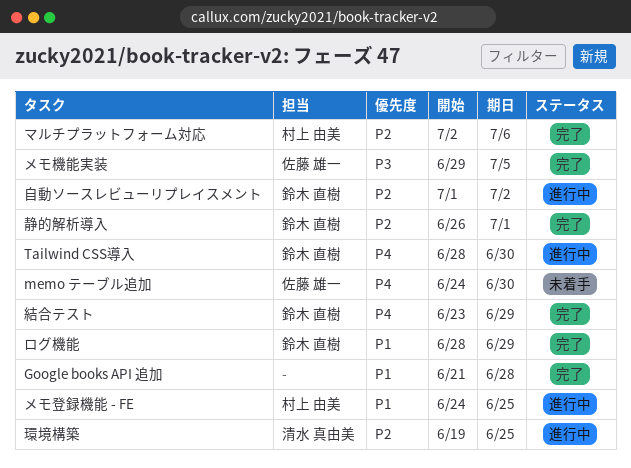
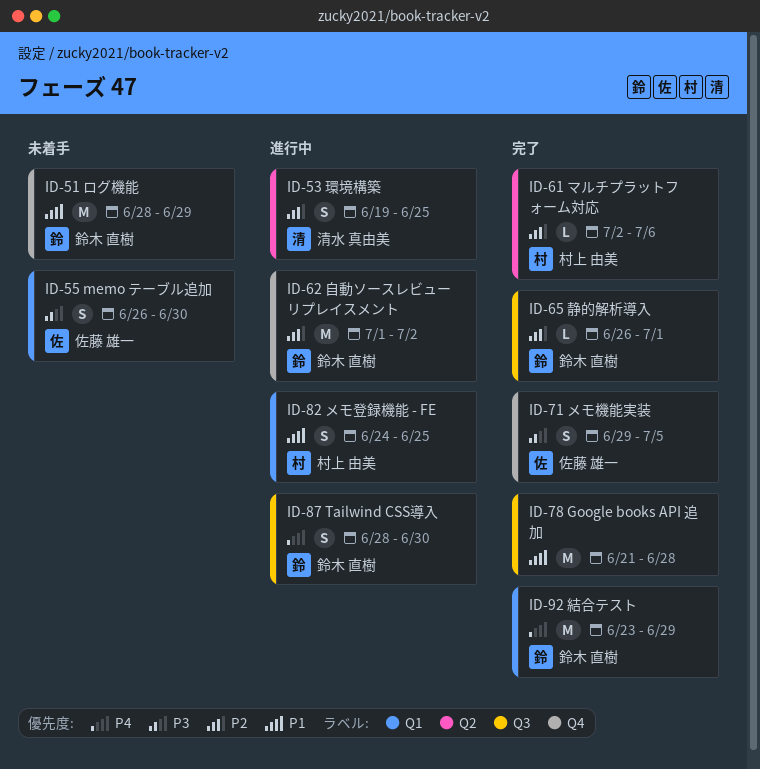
memo テーブル追加, priority: P4 -> P3
memo テーブル追加, start: Jun 24 -> Jun 26
ログ機能, status: 完了 -> 未着手

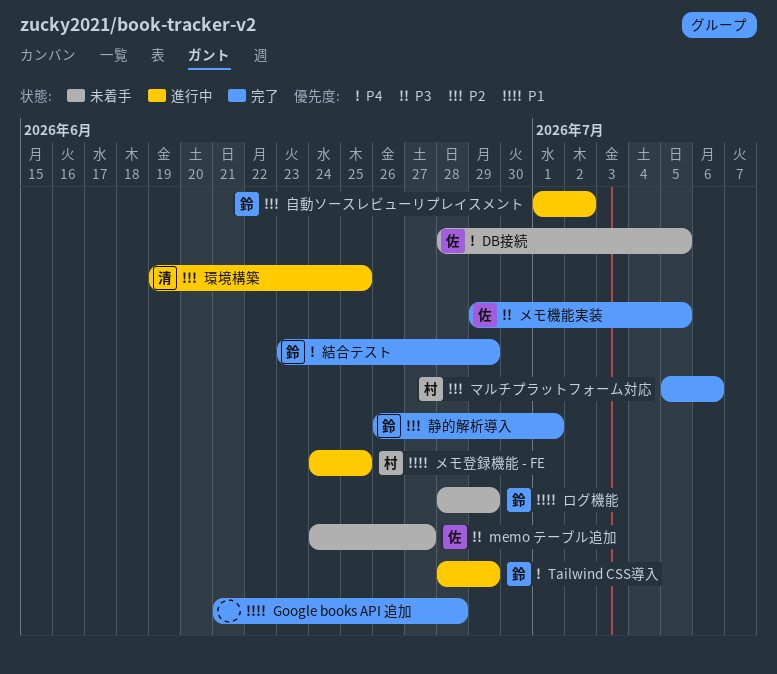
DB接続: none -> present
memo テーブル追加, start: Jun 26 -> Jun 24
memo テーブル追加, due: Jun 30 -> Jun 27
Tailwind CSS導入, due: Jun 30 -> Jun 29
マルチプラットフォーム対応, start: Jul 2 -> Jul 5

